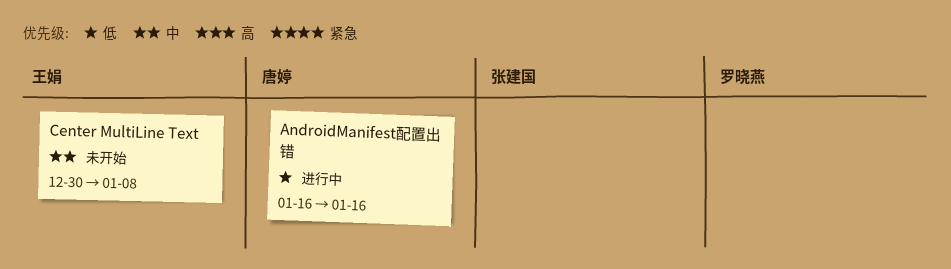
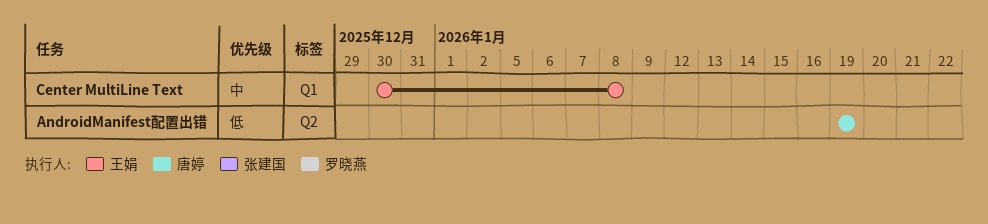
AndroidManifest配置出错, start: Jan 16 -> Jan 19
AndroidManifest配置出错, due: Jan 16 -> Jan 19

